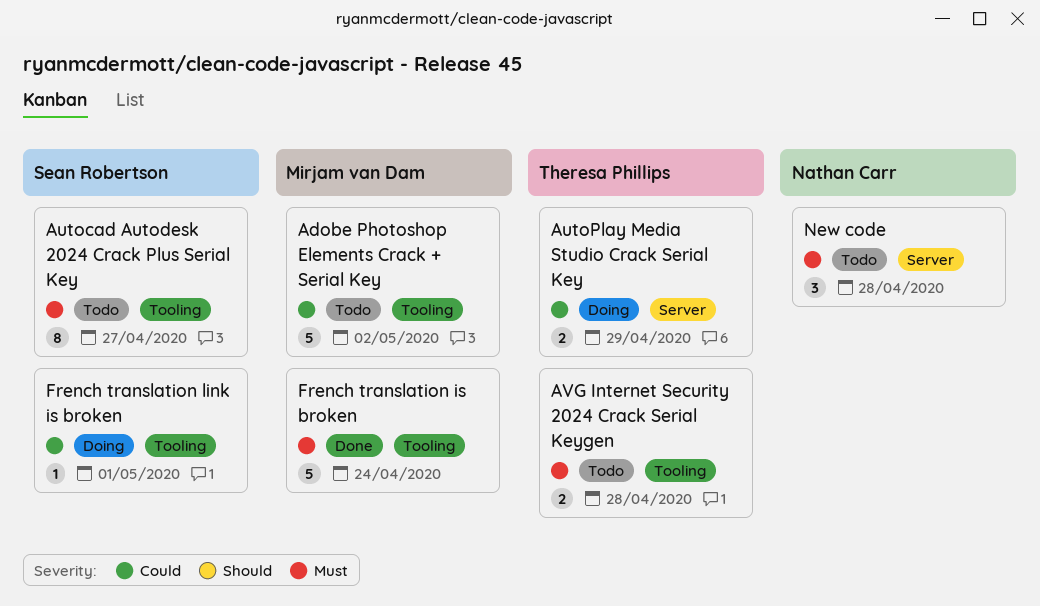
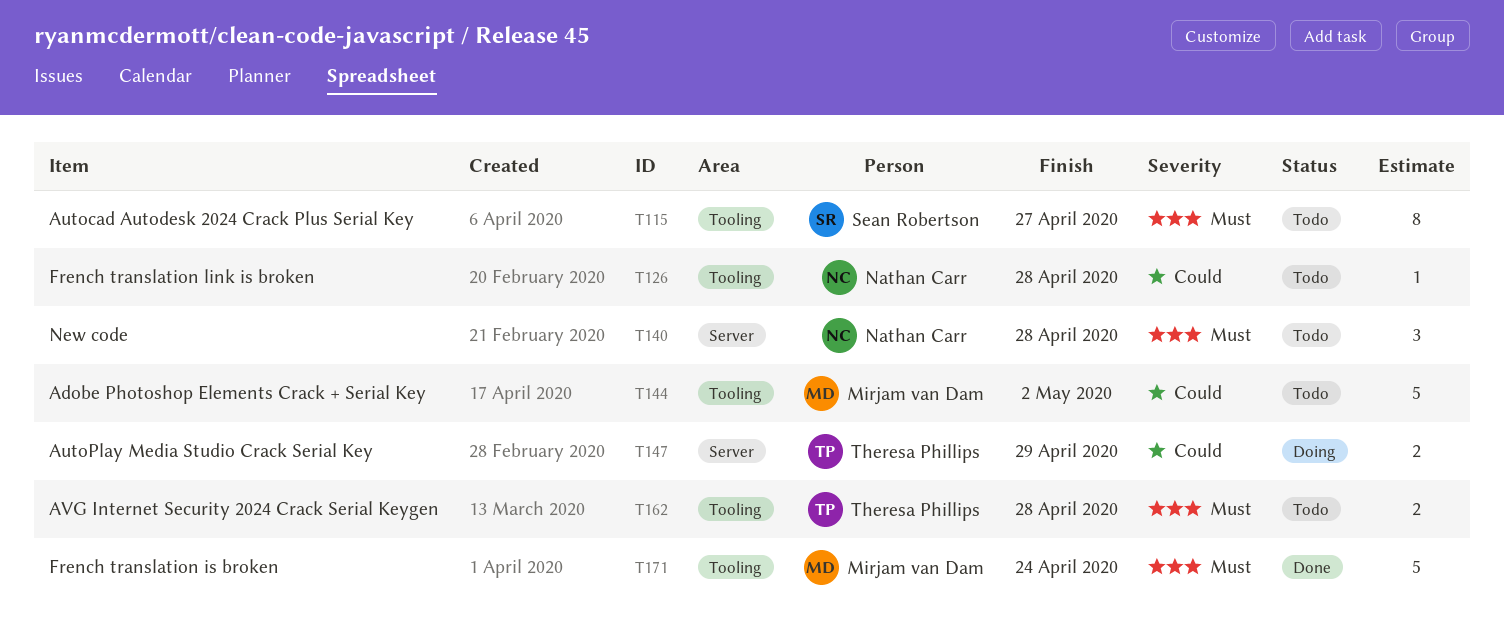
French translation link is broken, status: Doing -> Todo
French translation link is broken, owner: Sean Robertson -> Nathan Carr
French translation link is broken, due: May 1 -> Apr 28

